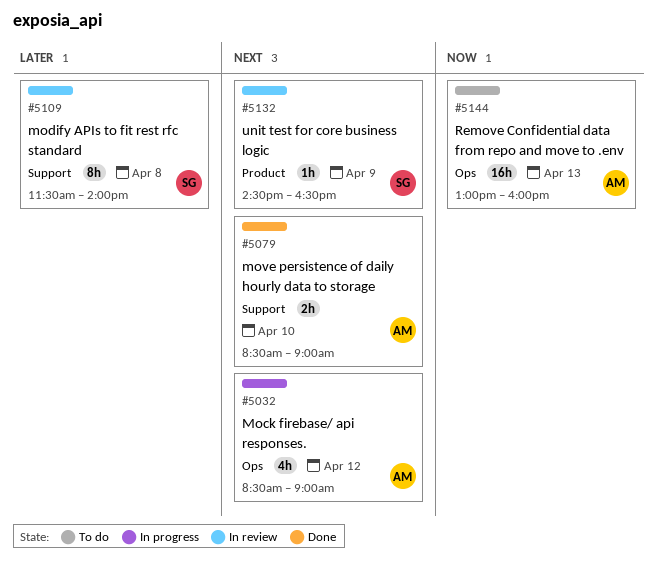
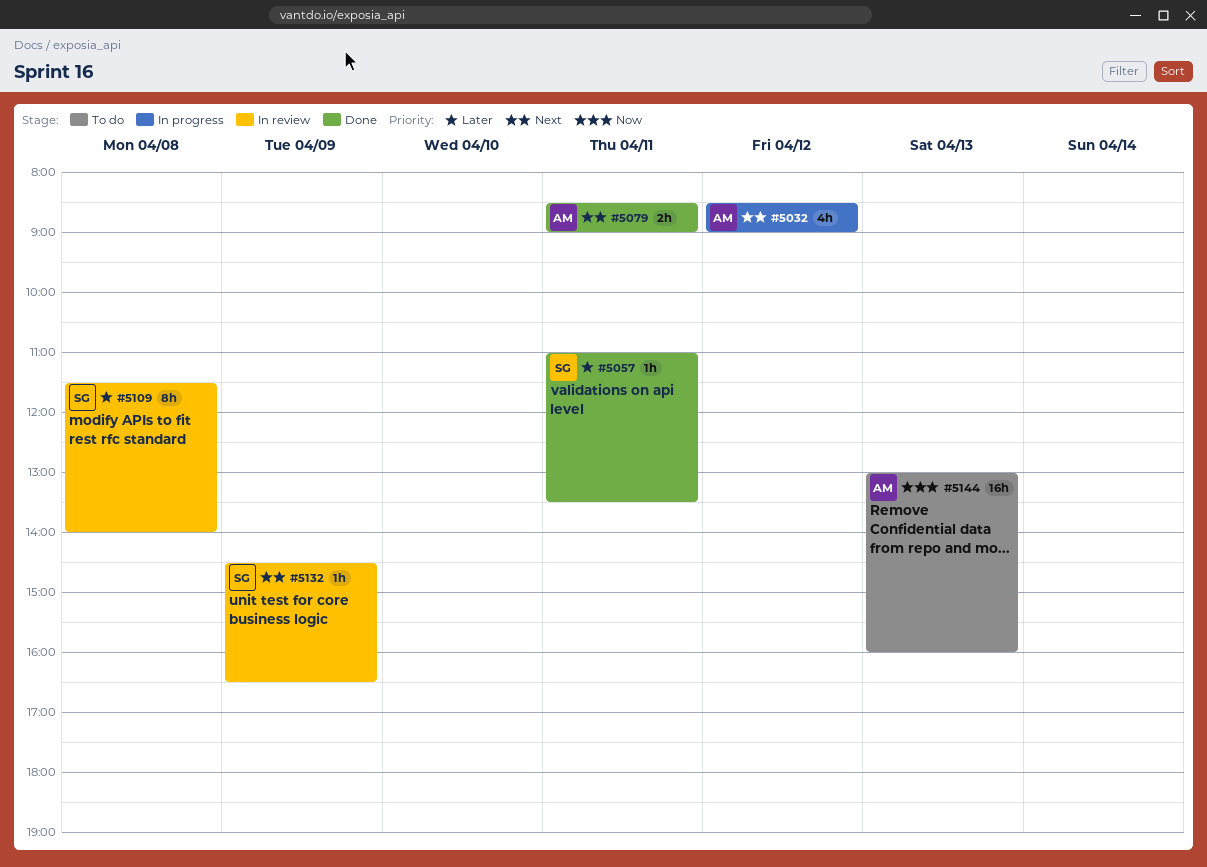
#5057: none -> present
#5079, day: Apr 10 -> Apr 11

